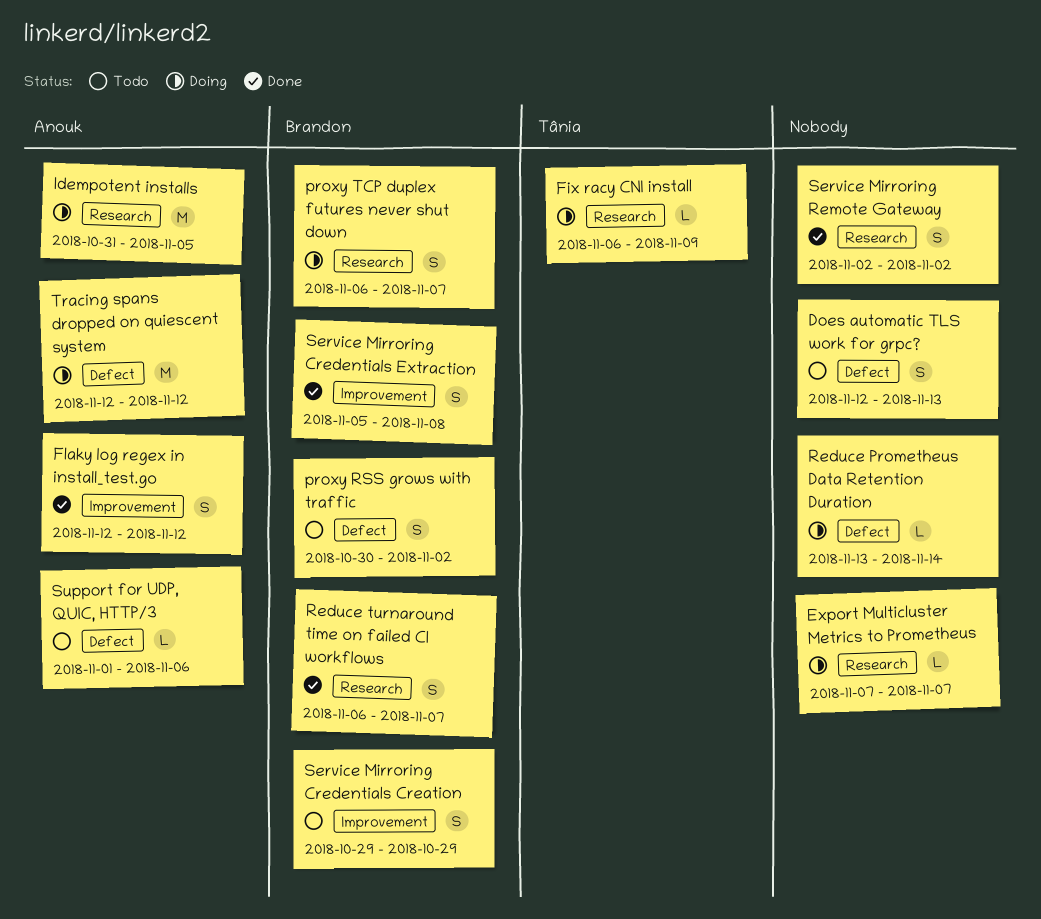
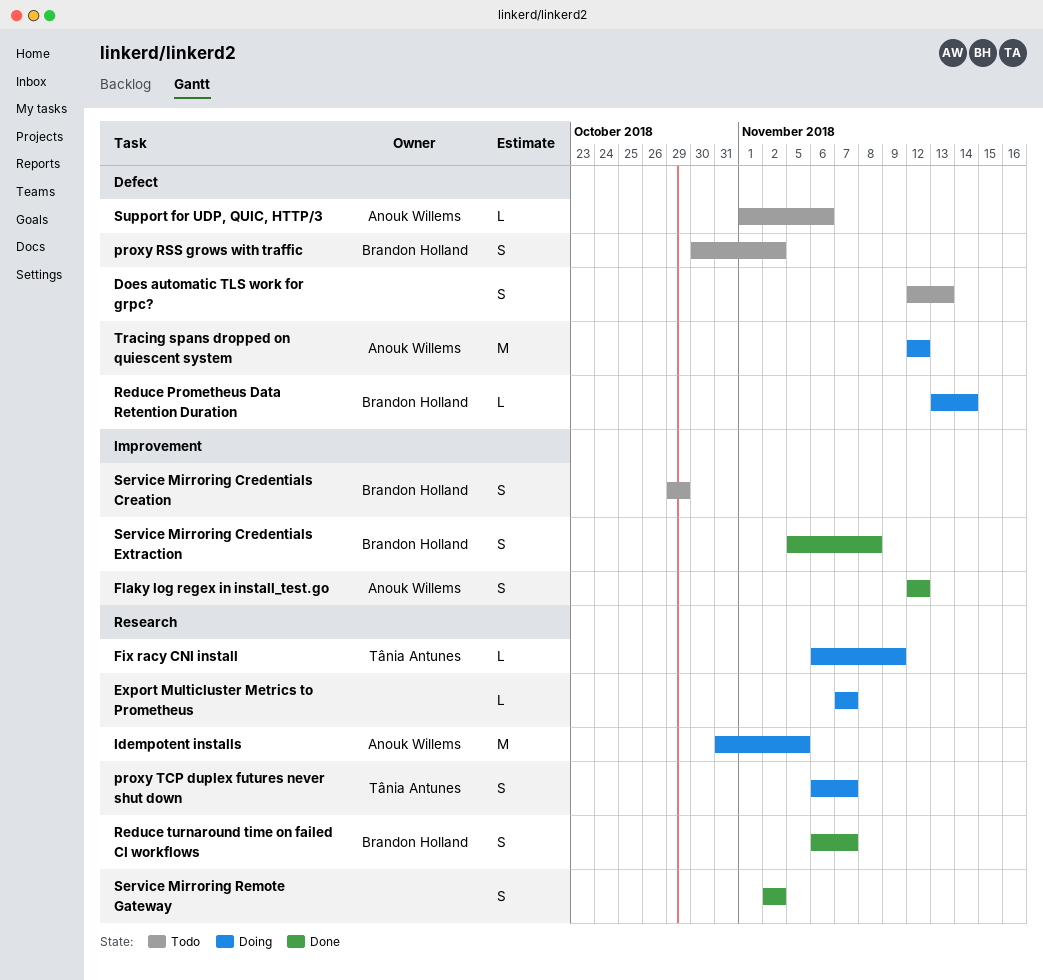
proxy TCP duplex futures never shut down, owner: Brandon Holland -> Tânia Antunes
Reduce Prometheus Data Retention Duration, owner: none -> Brandon Holland

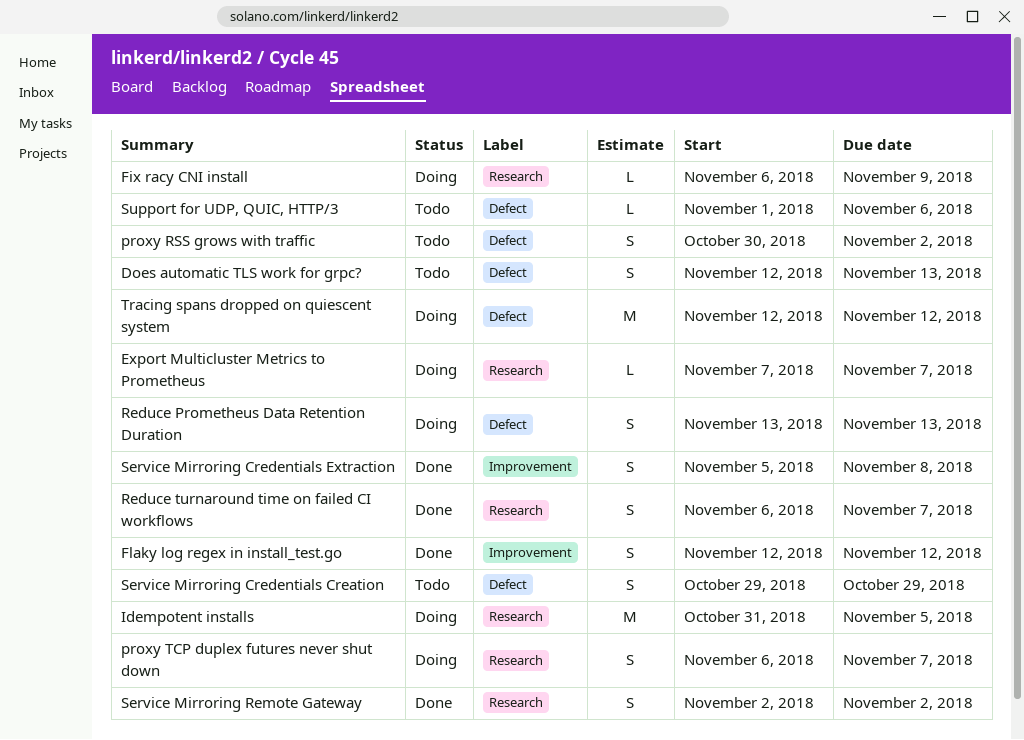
Reduce Prometheus Data Retention Duration, estimate: L -> S
Reduce Prometheus Data Retention Duration, due: Nov 14 -> Nov 13
Service Mirroring Credentials Creation, label: Improvement -> Defect

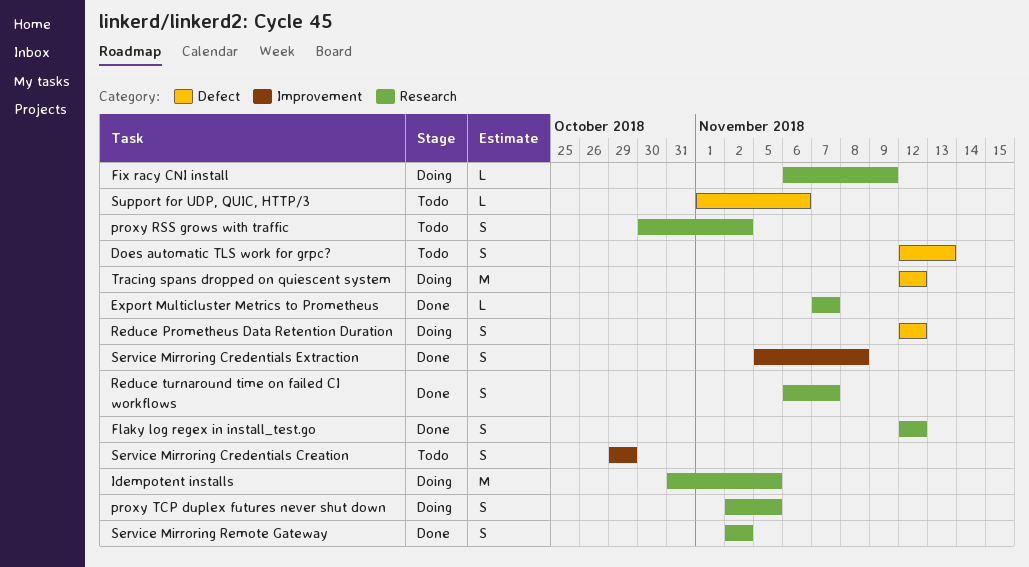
Export Multicluster Metrics to Prometheus, status: Doing -> Done
Flaky log regex in install_test.go, label: Improvement -> Research
proxy RSS grows with traffic, label: Defect -> Research
proxy TCP duplex futures never shut down, start: Nov 6 -> Nov 2
proxy TCP duplex futures never shut down, due: Nov 7 -> Nov 5
Reduce Prometheus Data Retention Duration, start: Nov 13 -> Nov 12
Reduce Prometheus Data Retention Duration, due: Nov 13 -> Nov 12
Service Mirroring Credentials Creation, label: Defect -> Improvement

